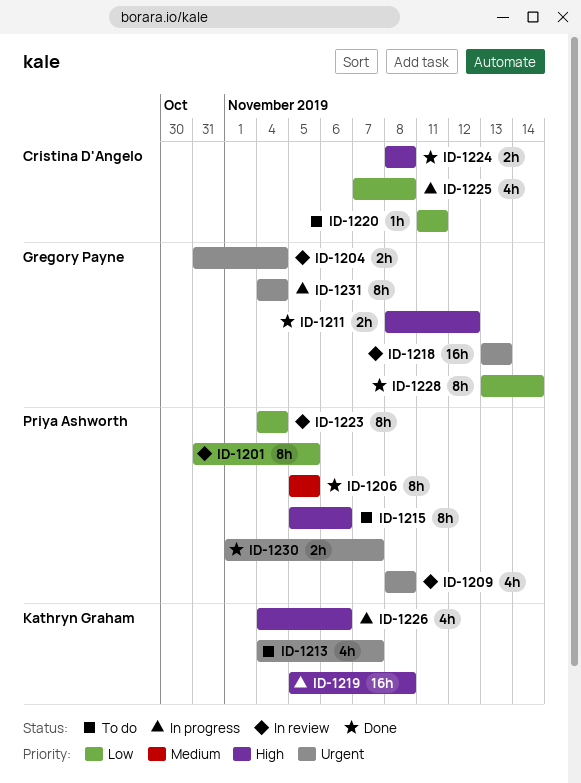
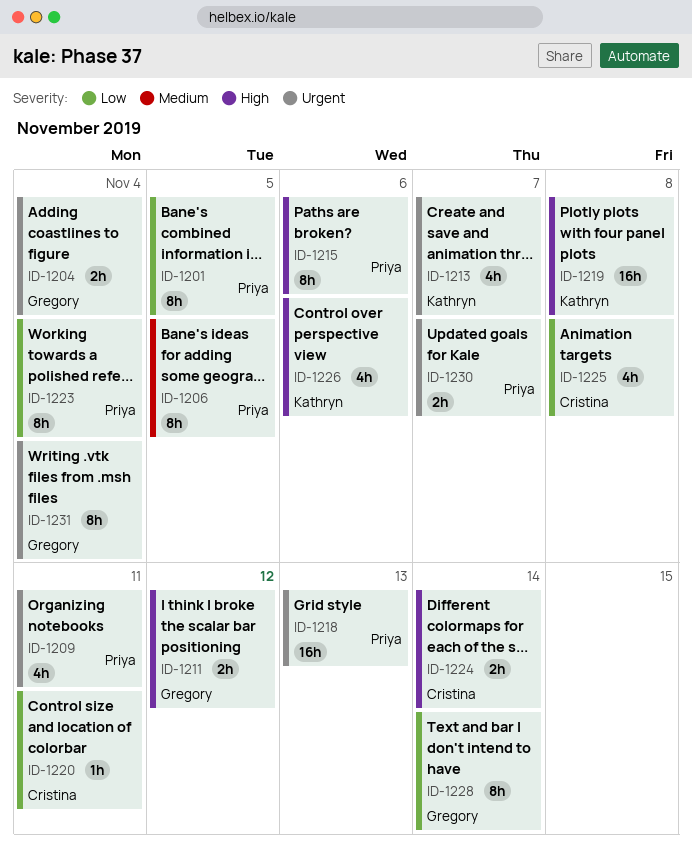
ID-1209, due: Nov 8 -> Nov 11
ID-1218, owner: Gregory Payne -> Priya Ashworth
ID-1224, due: Nov 8 -> Nov 14

